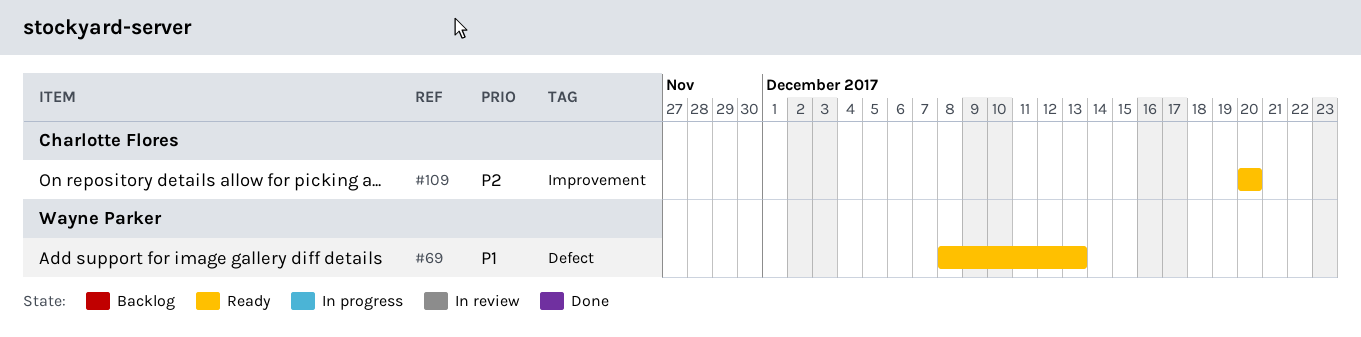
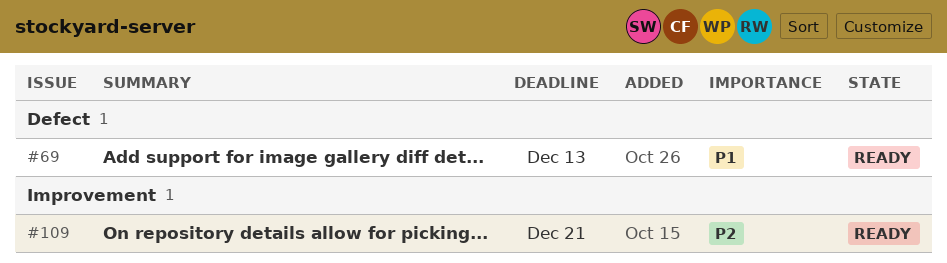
#109, due: Dec 20 -> Dec 21

